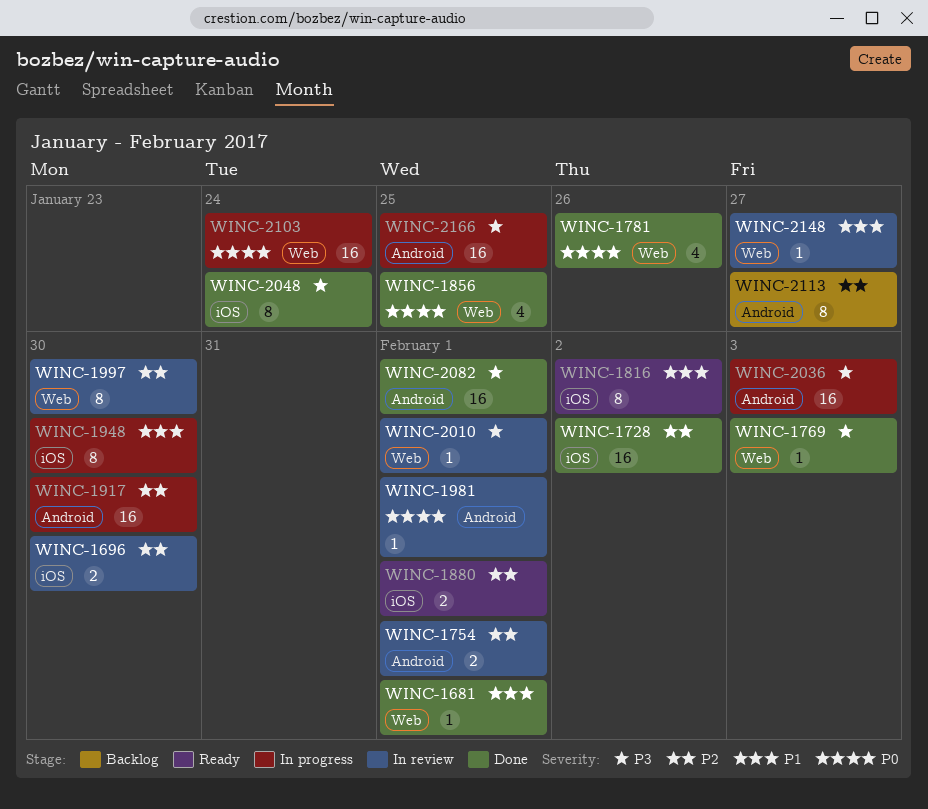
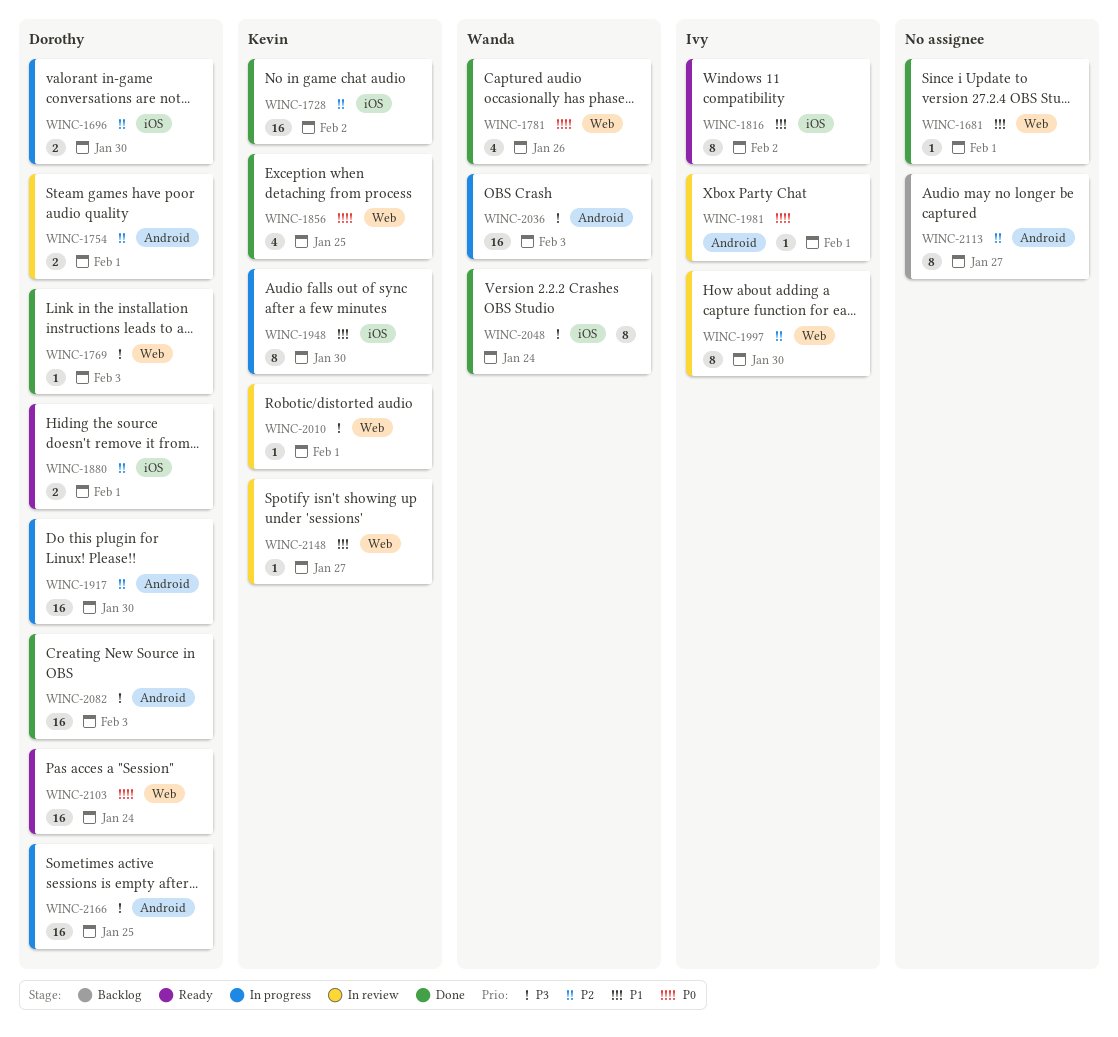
WINC-1696, status: In review -> In progress
WINC-2082, due: Feb 1 -> Feb 3
WINC-2103, status: In progress -> Ready

